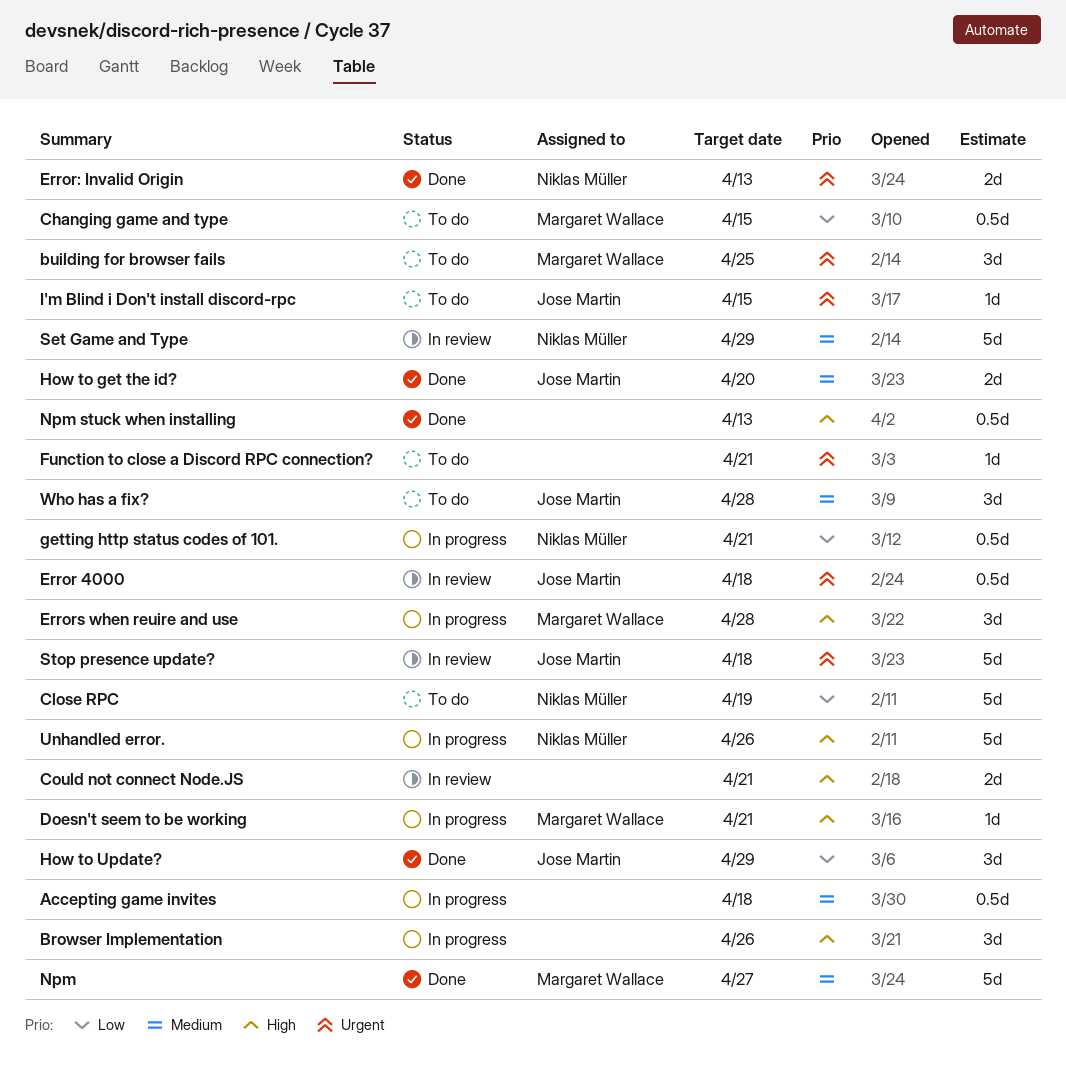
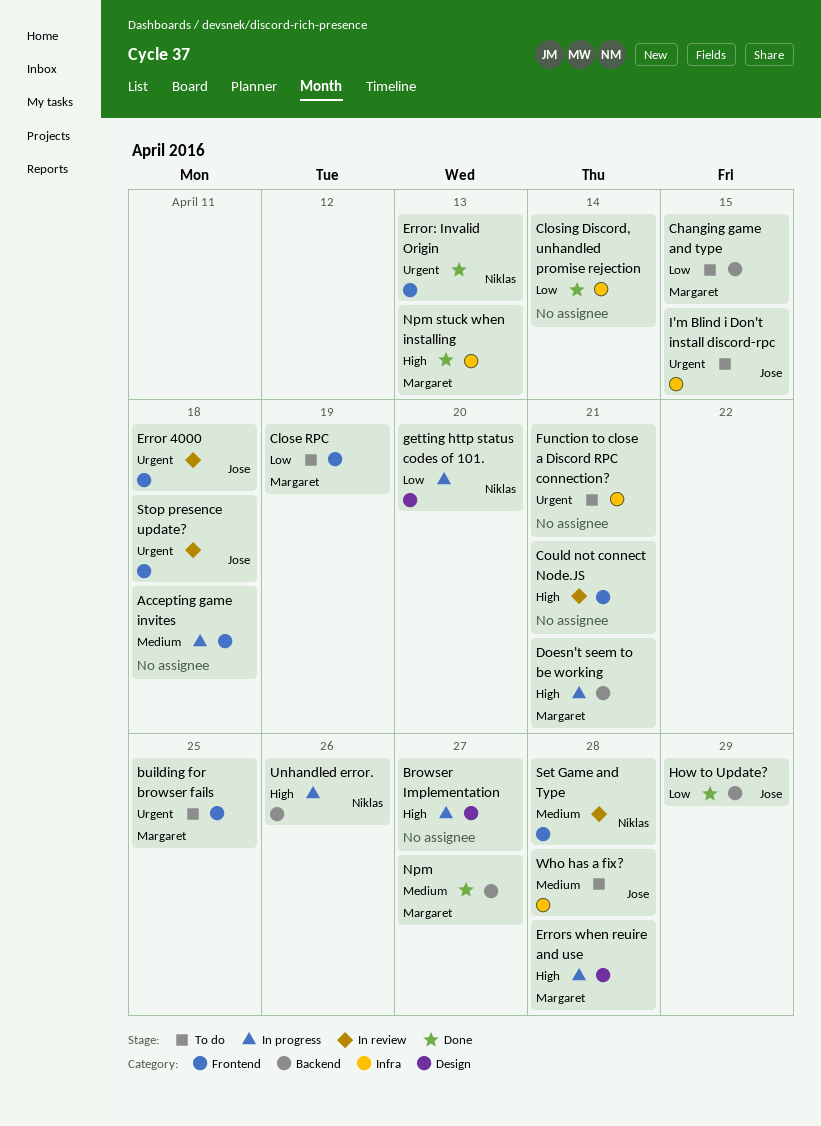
Browser Implementation, due: Apr 26 -> Apr 27
Close RPC, owner: Niklas Müller -> Margaret Wallace
Closing Discord, unhandled promise rejection: none -> present
getting http status codes of 101., due: Apr 21 -> Apr 20
How to get the id?: present -> none
Npm stuck when installing, owner: none -> Margaret Wallace
Set Game and Type, due: Apr 29 -> Apr 28

